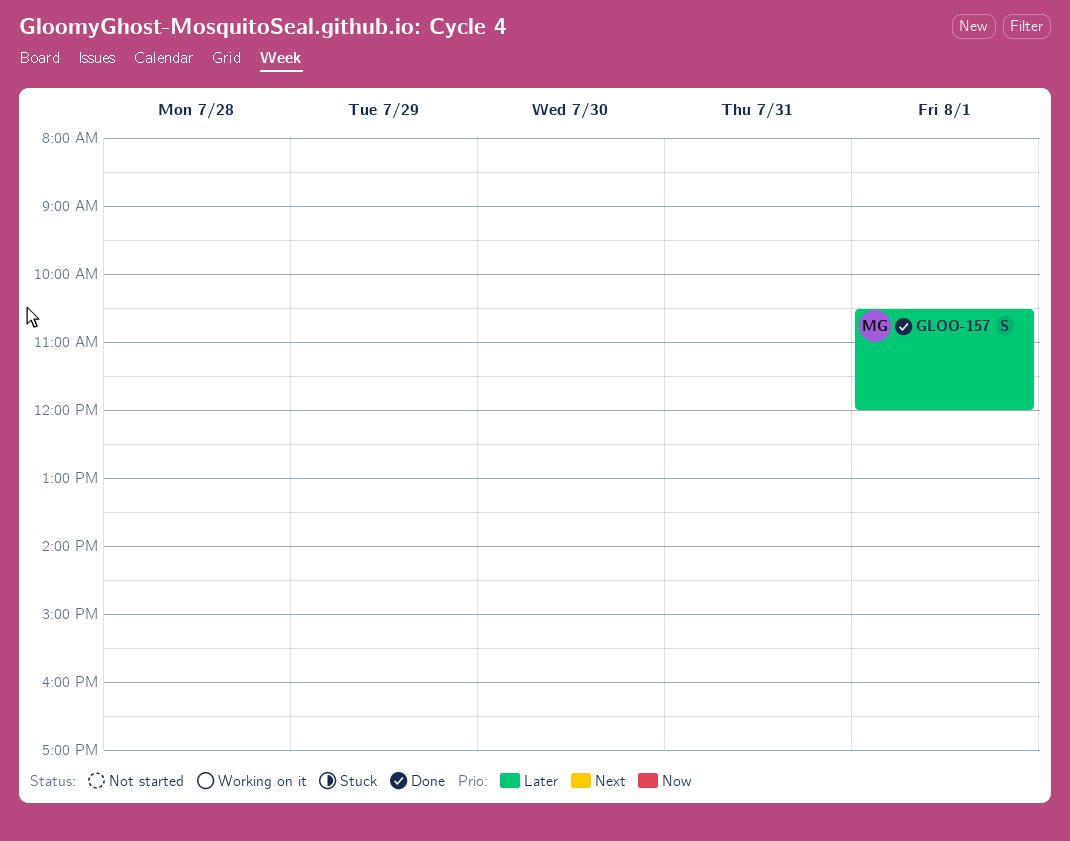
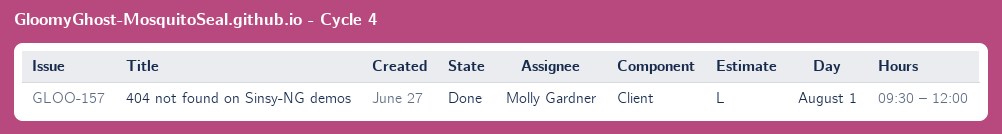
GLOO-157, estimate: S -> L
GLOO-157, begins: 10:30 -> 09:30

